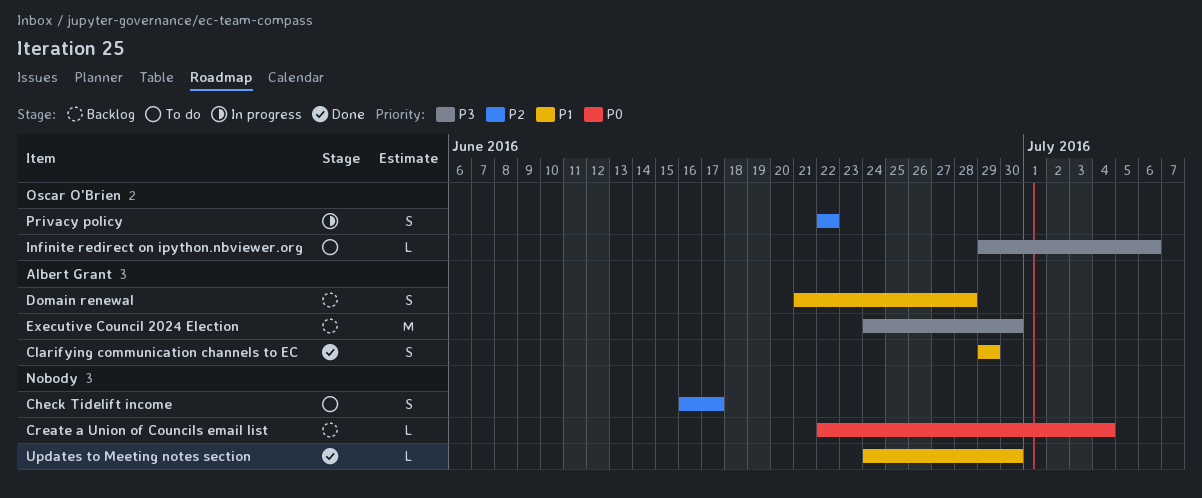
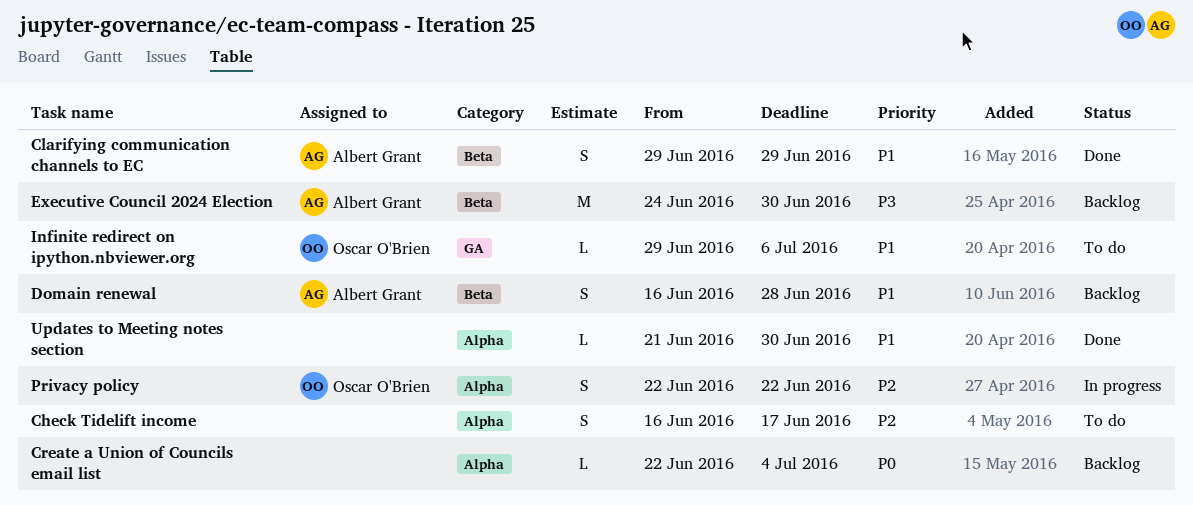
Domain renewal, start: Jun 21 -> Jun 16
Infinite redirect on ipython.nbviewer.org, priority: P3 -> P1
Updates to Meeting notes section, start: Jun 24 -> Jun 21

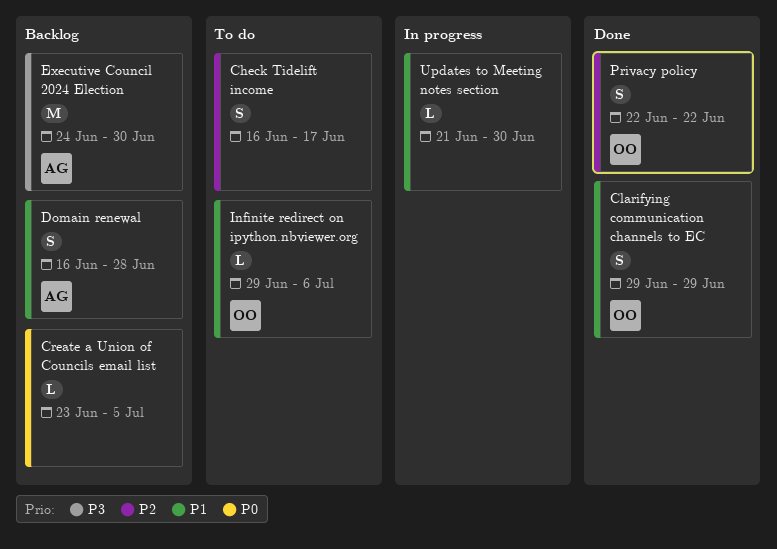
Clarifying communication channels to EC, owner: Albert Grant -> Oscar O'Brien
Create a Union of Councils email list, start: Jun 22 -> Jun 23
Create a Union of Councils email list, due: Jul 4 -> Jul 5
Privacy policy, status: In progress -> Done
Updates to Meeting notes section, status: Done -> In progress

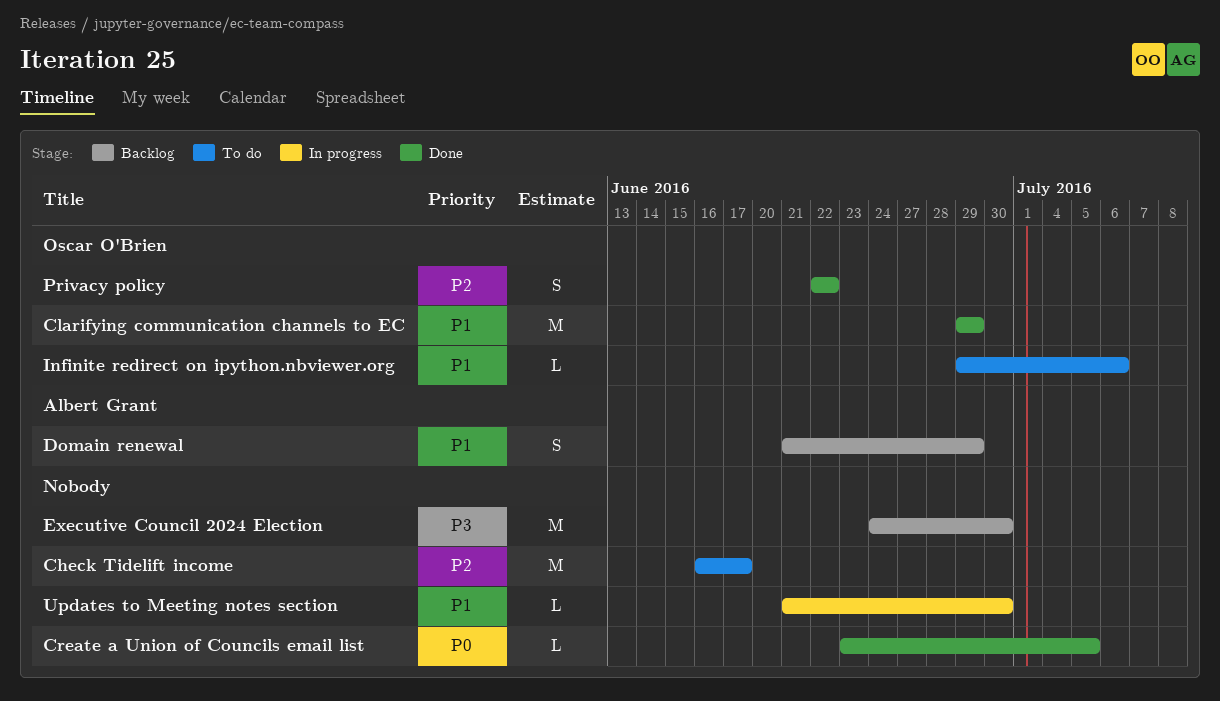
Check Tidelift income, estimate: S -> M
Clarifying communication channels to EC, estimate: S -> M
Create a Union of Councils email list, status: Backlog -> Done
Domain renewal, start: Jun 16 -> Jun 21
Domain renewal, due: Jun 28 -> Jun 29
Executive Council 2024 Election, owner: Albert Grant -> none

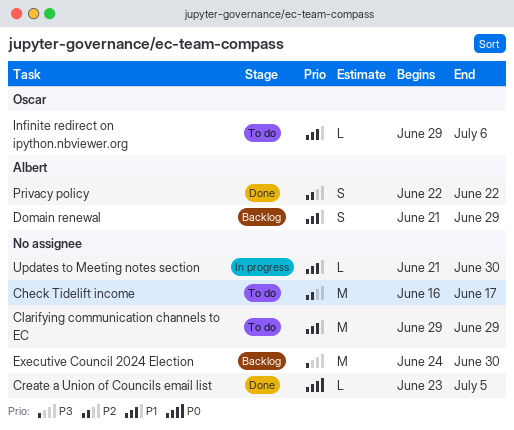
Clarifying communication channels to EC, status: Done -> To do
Clarifying communication channels to EC, owner: Oscar O'Brien -> none
Privacy policy, owner: Oscar O'Brien -> Albert Grant

